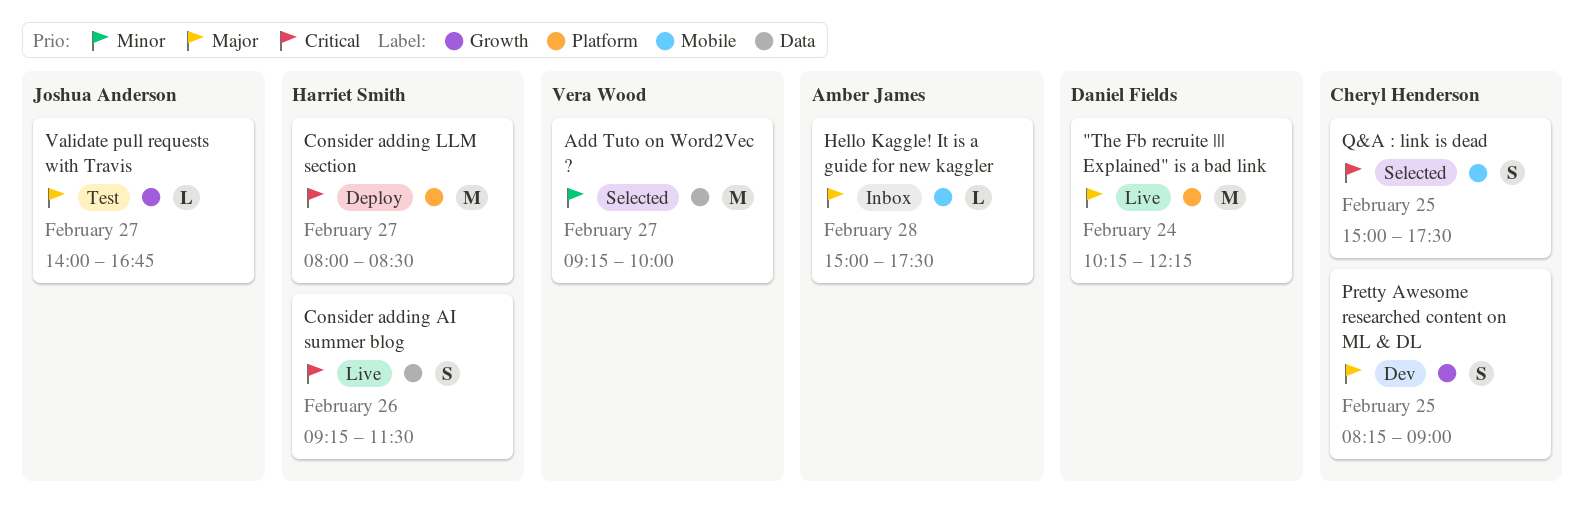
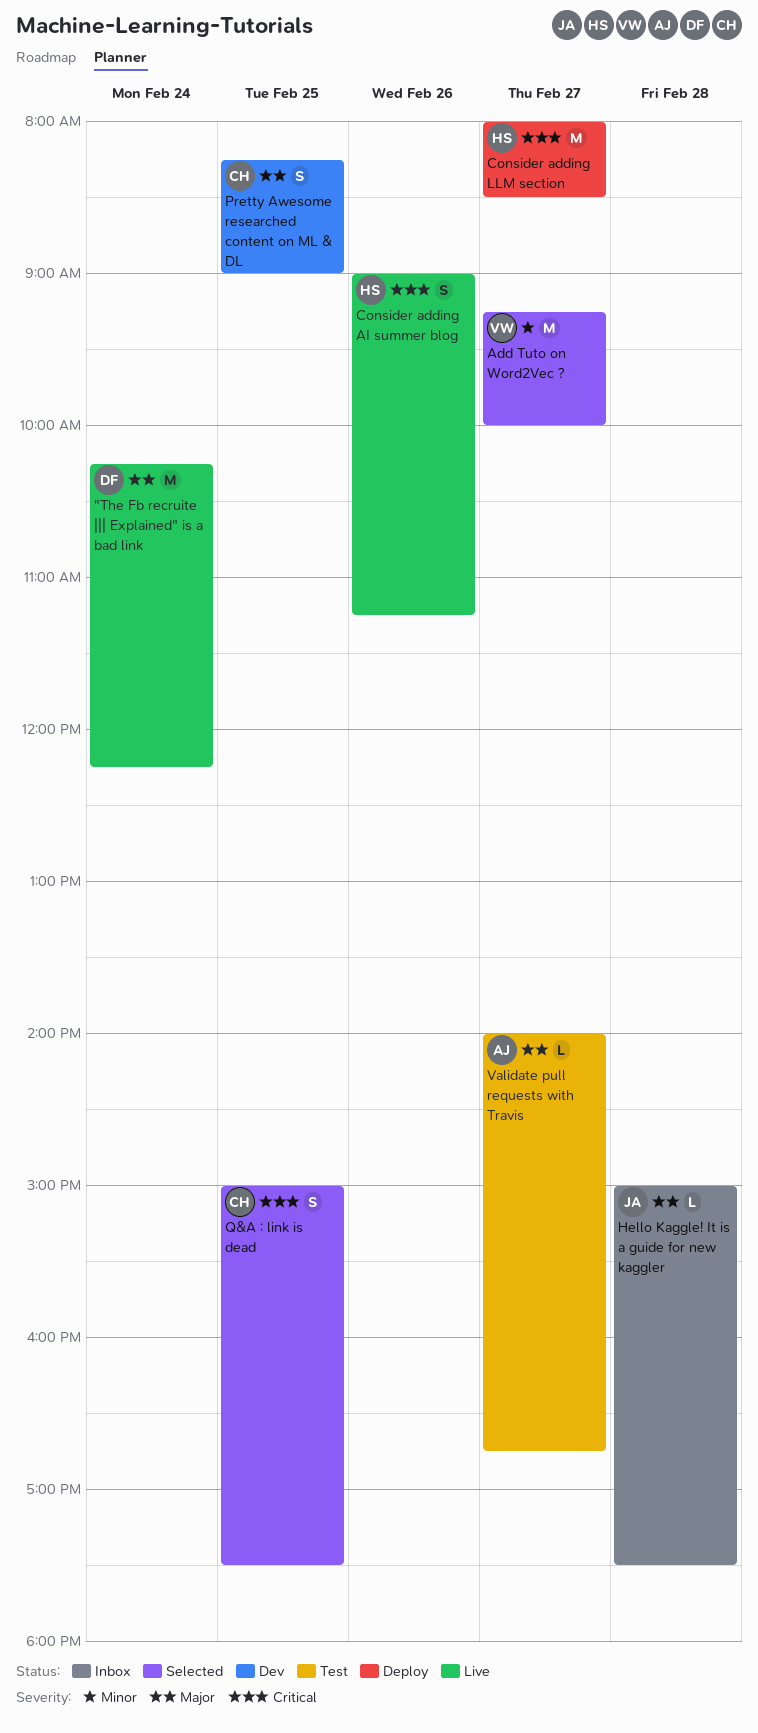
Consider adding AI summer blog, begins: 09:15 -> 09:00
Consider adding AI summer blog, ends: 11:30 -> 11:15
Hello Kaggle! It is a guide for new kaggler, owner: Amber James -> Joshua Anderson
Validate pull requests with Travis, owner: Joshua Anderson -> Amber James

